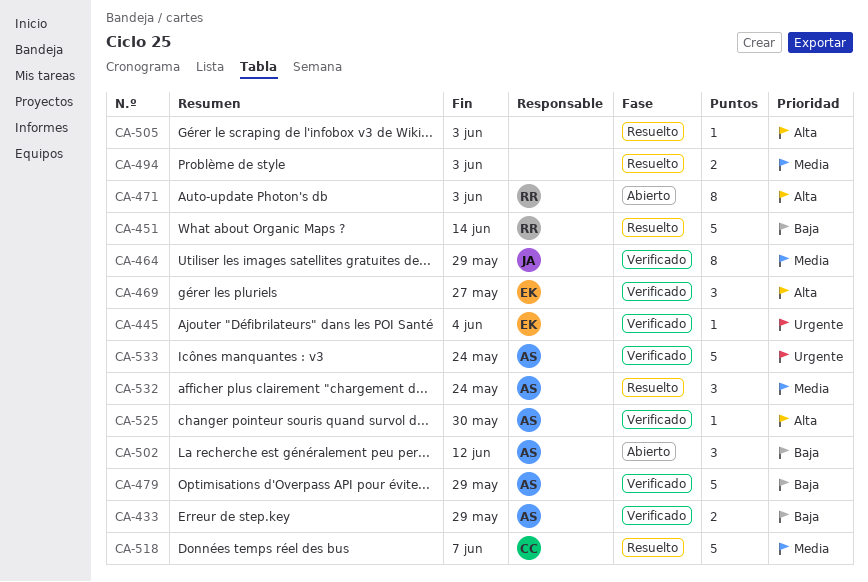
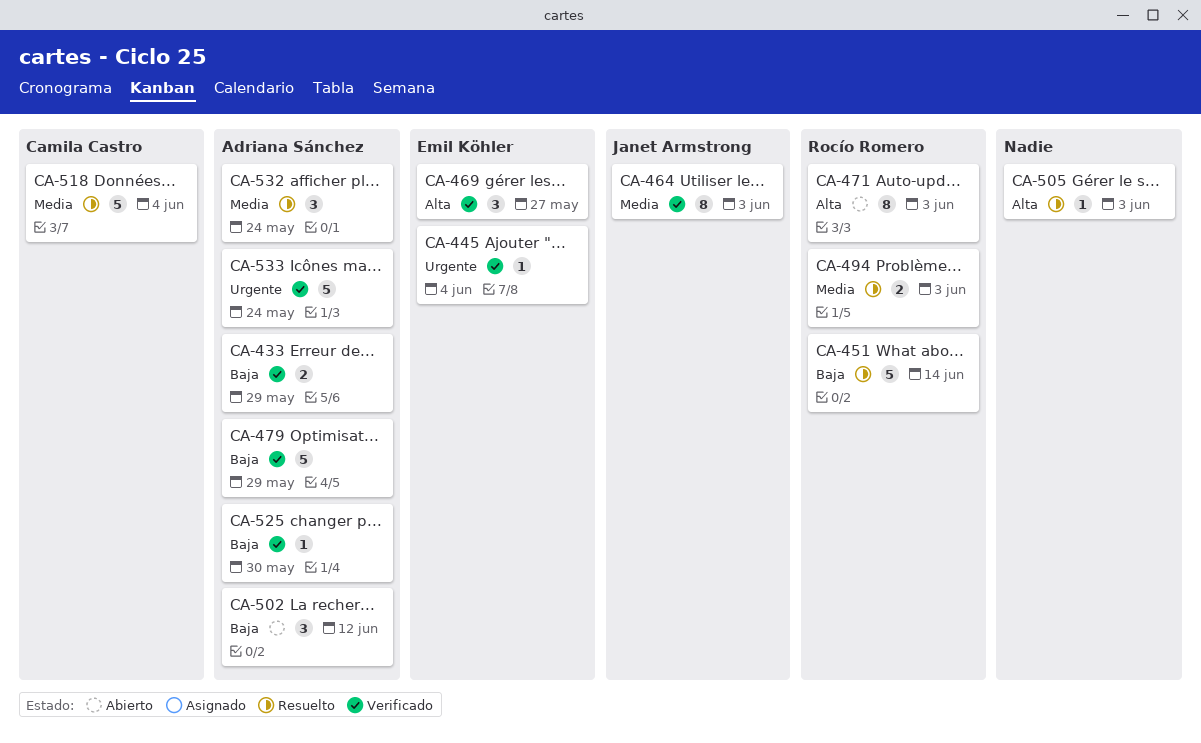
CA-464, due: May 29 -> Jun 3
CA-494, owner: none -> Rocío Romero
CA-518, due: Jun 7 -> Jun 4
CA-525, priority: Alta -> Baja

